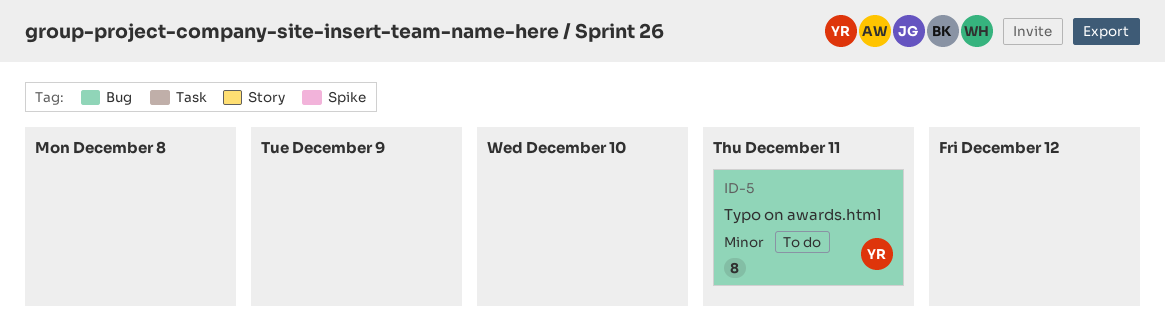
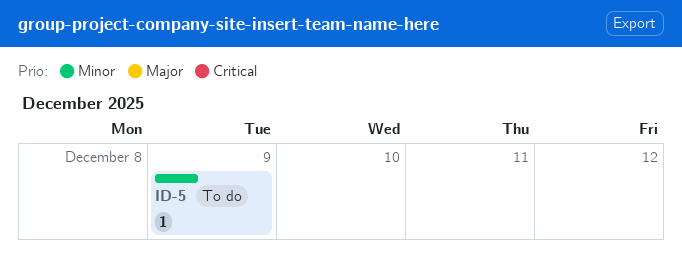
ID-5, estimate: 8 -> 1
ID-5, due: Dec 11 -> Dec 9

